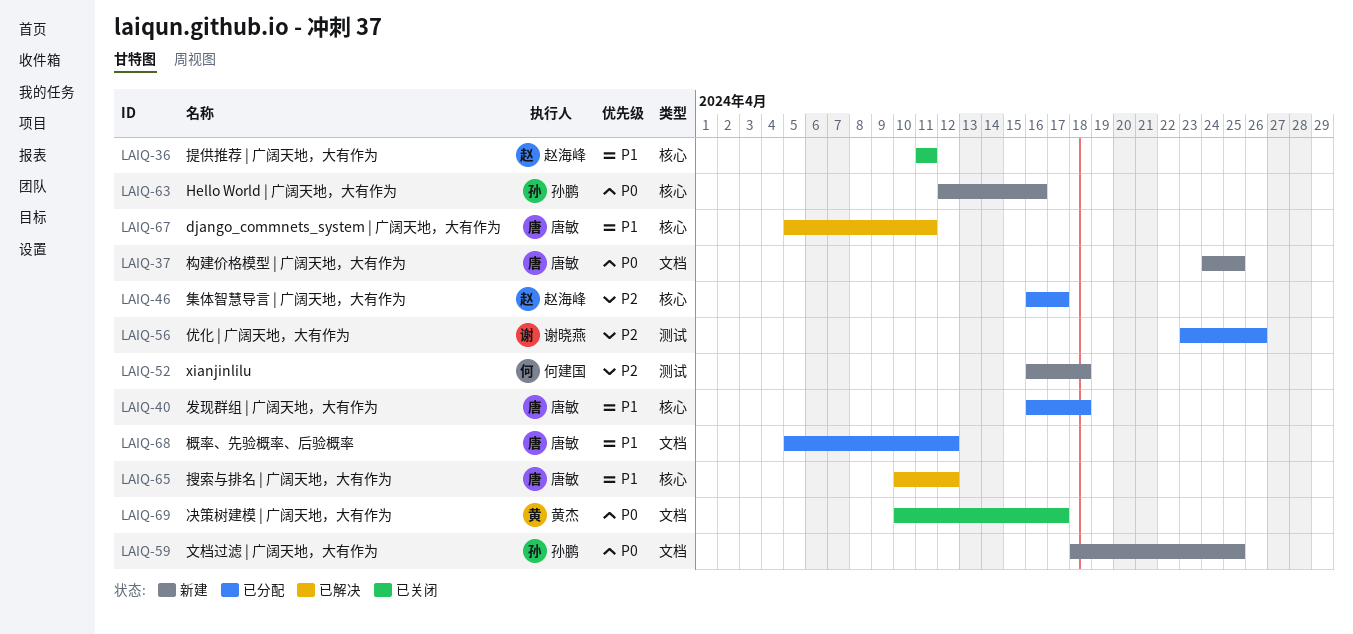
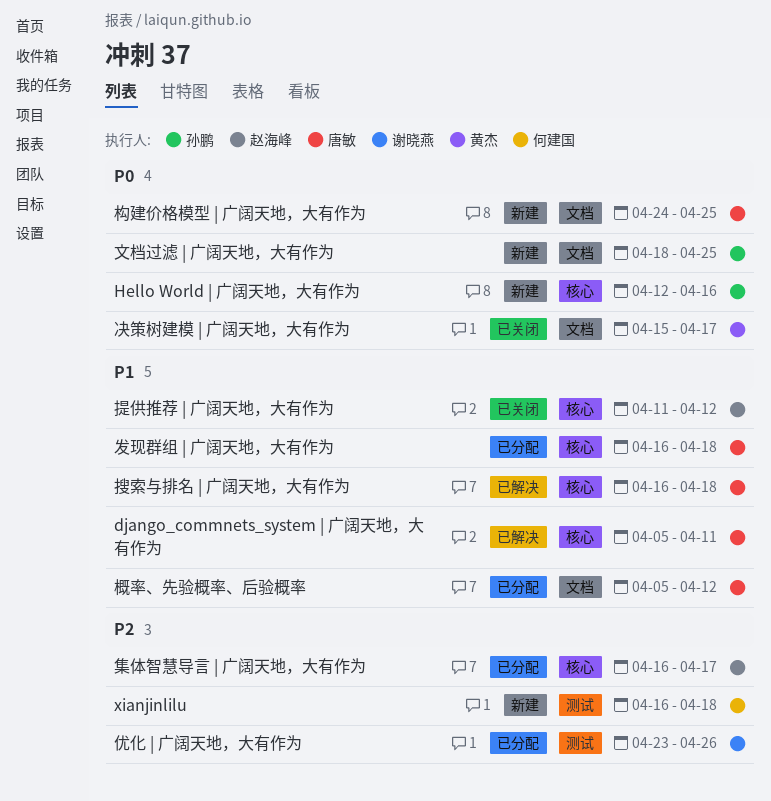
决策树建模 | 广阔天地，大有作为, start: Apr 10 -> Apr 15
提供推荐 | 广阔天地，大有作为, due: Apr 11 -> Apr 12
搜索与排名 | 广阔天地，大有作为, start: Apr 10 -> Apr 16
搜索与排名 | 广阔天地，大有作为, due: Apr 12 -> Apr 18

